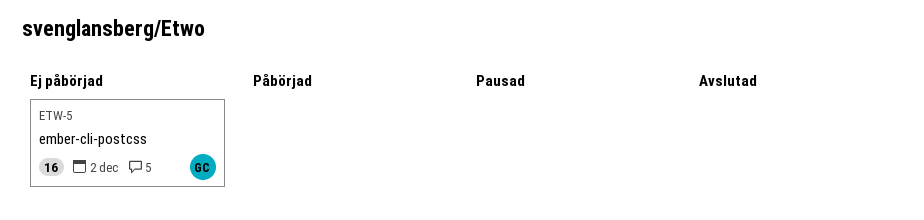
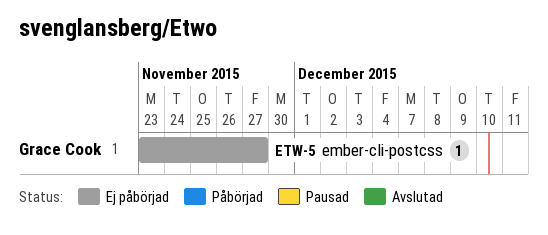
ETW-5, estimate: 16 -> 1
ETW-5, due: Dec 2 -> Nov 27

